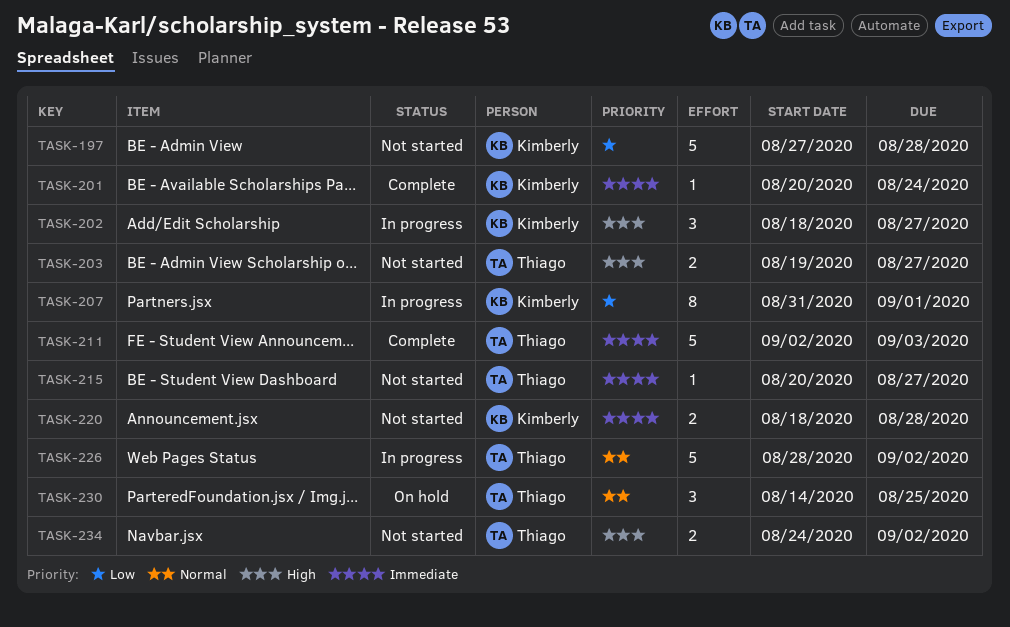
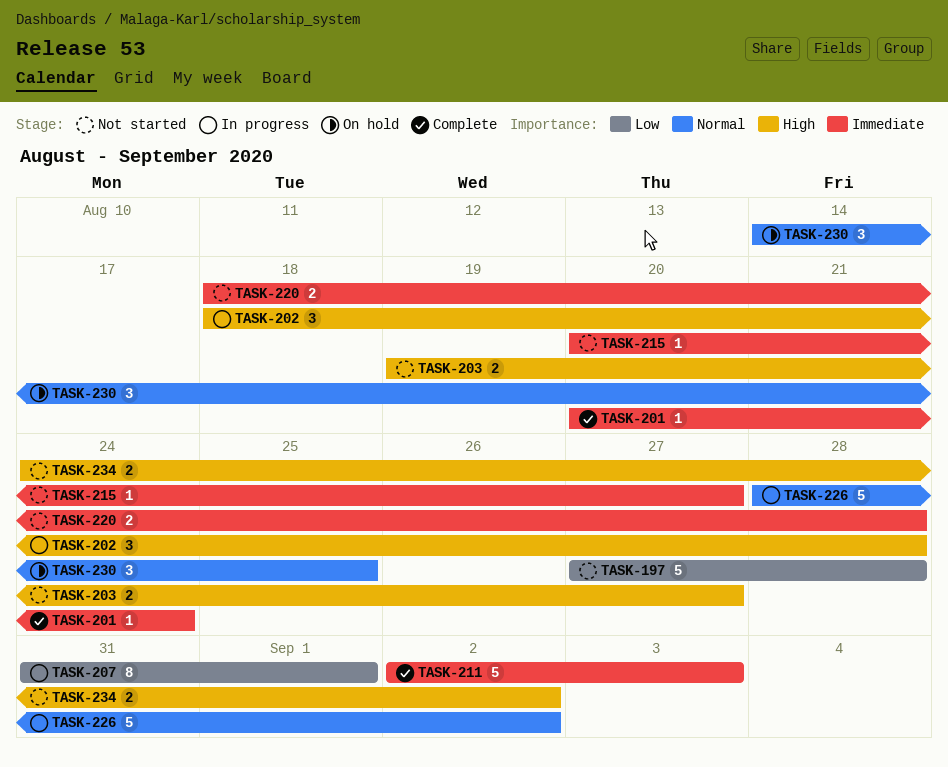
TASK-202, due: Aug 27 -> Aug 28

